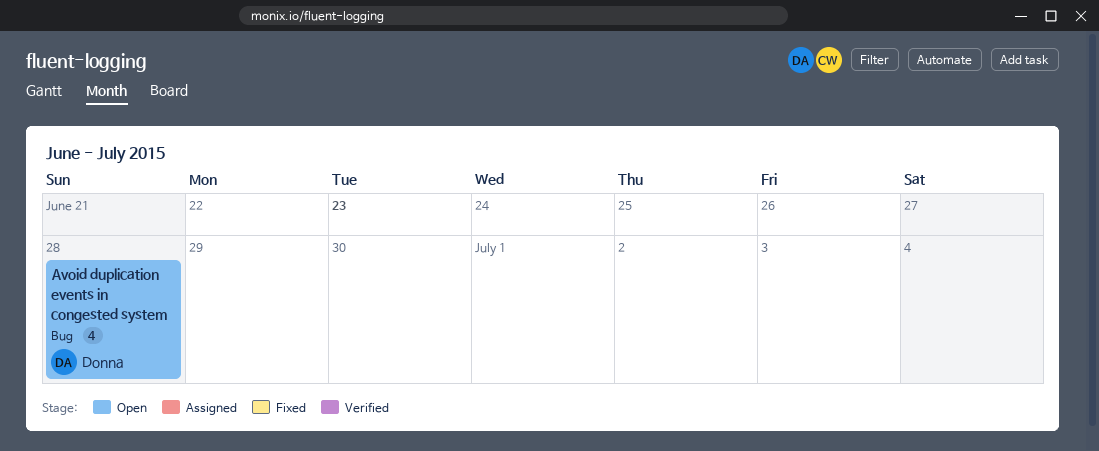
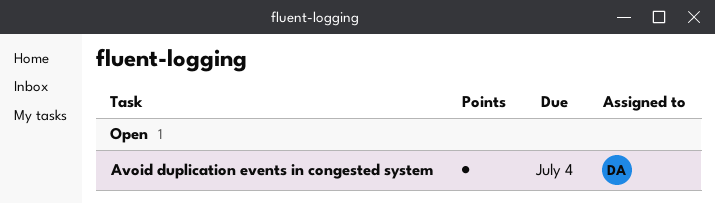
Avoid duplication events in congested system, estimate: 4 -> 1
Avoid duplication events in congested system, due: Jun 28 -> Jul 4

